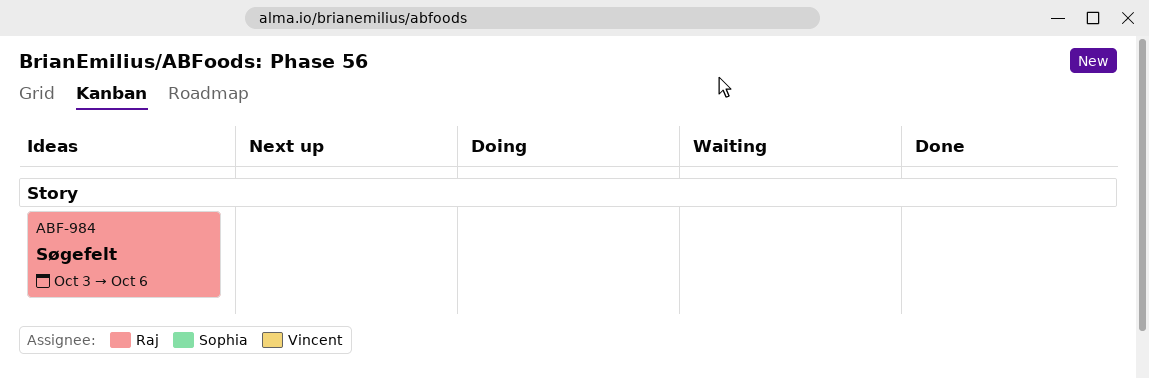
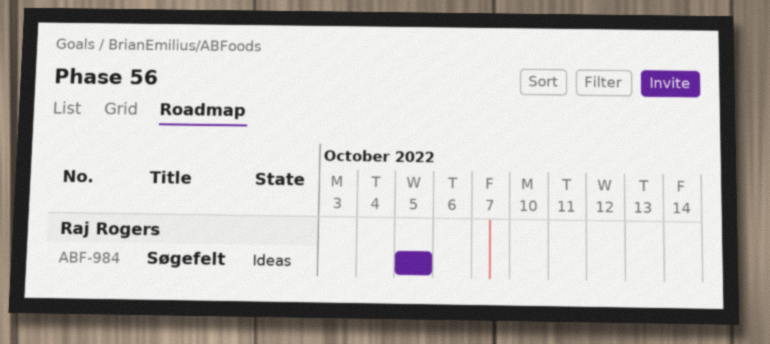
ABF-984, start: Oct 3 -> Oct 5
ABF-984, due: Oct 6 -> Oct 5

